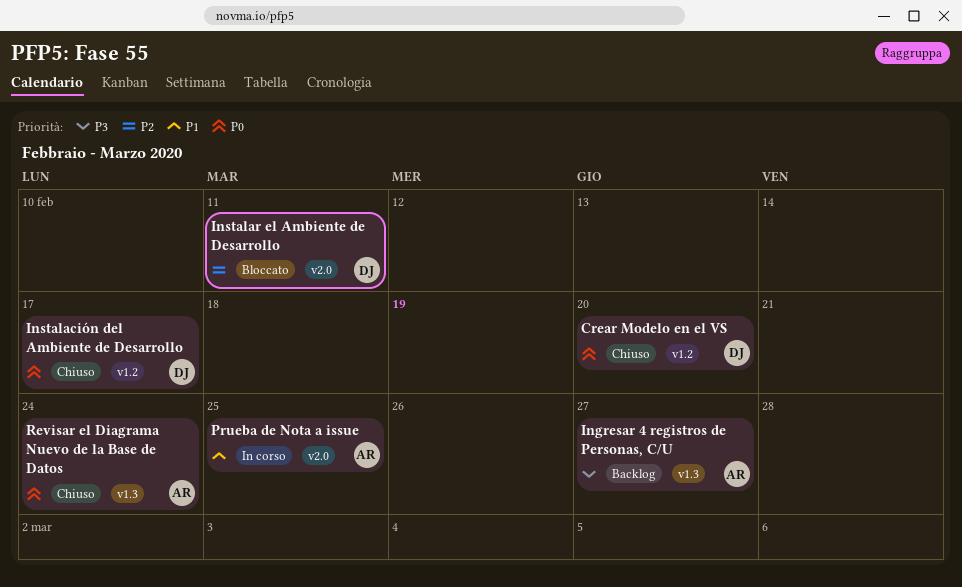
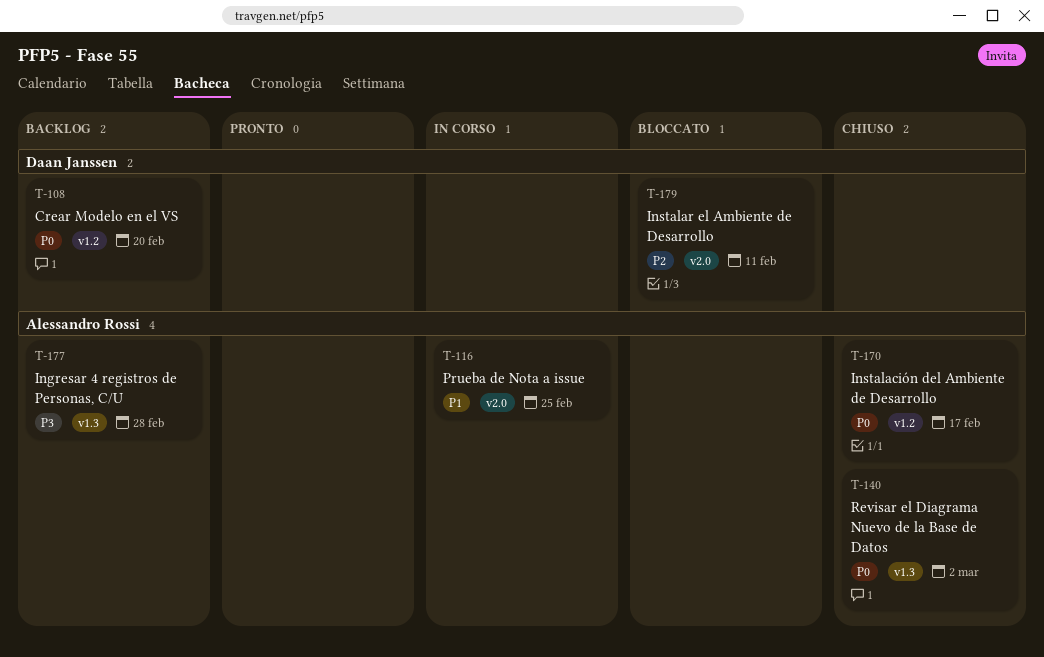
Crear Modelo en el VS, status: Chiuso -> Backlog
Ingresar 4 registros de Personas, C/U, due: Feb 27 -> Feb 28
Instalación del Ambiente de Desarrollo, owner: Daan Janssen -> Alessandro Rossi
Revisar el Diagrama Nuevo de la Base de Datos, due: Feb 24 -> Mar 2

